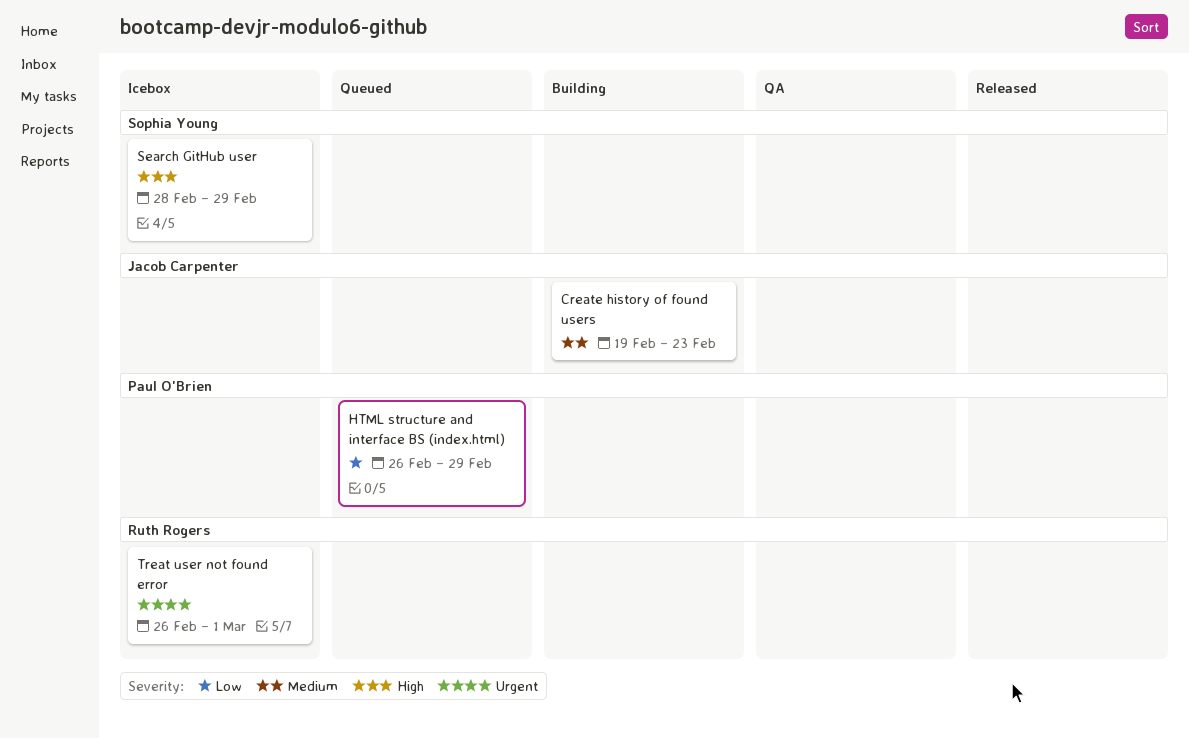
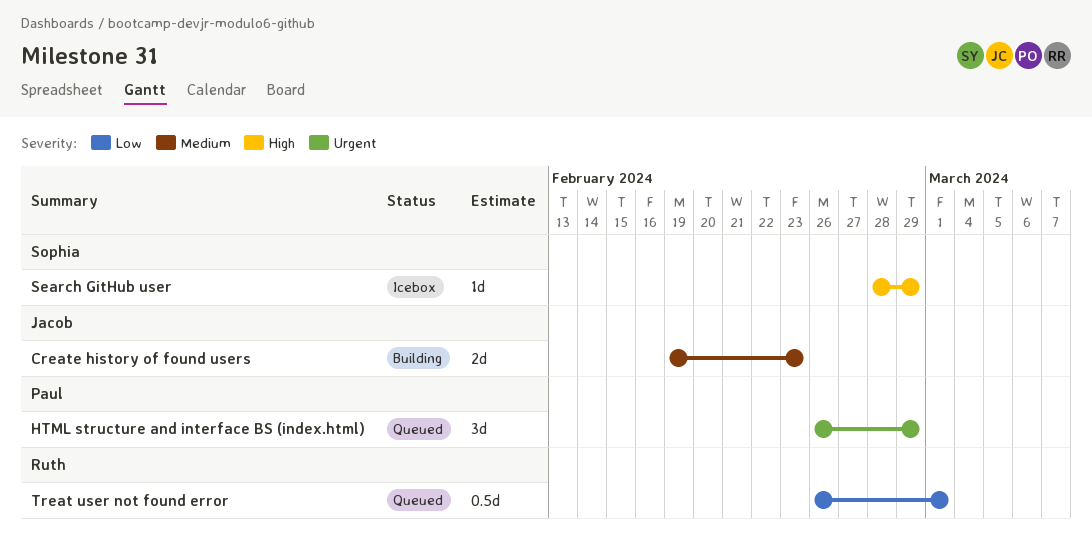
HTML structure and interface BS (index.html), priority: Low -> Urgent
Treat user not found error, status: Icebox -> Queued
Treat user not found error, priority: Urgent -> Low

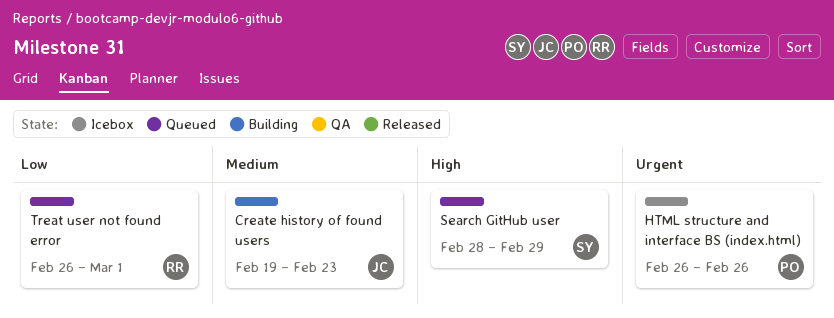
HTML structure and interface BS (index.html), status: Queued -> Icebox
HTML structure and interface BS (index.html), due: Feb 29 -> Feb 26
Search GitHub user, status: Icebox -> Queued

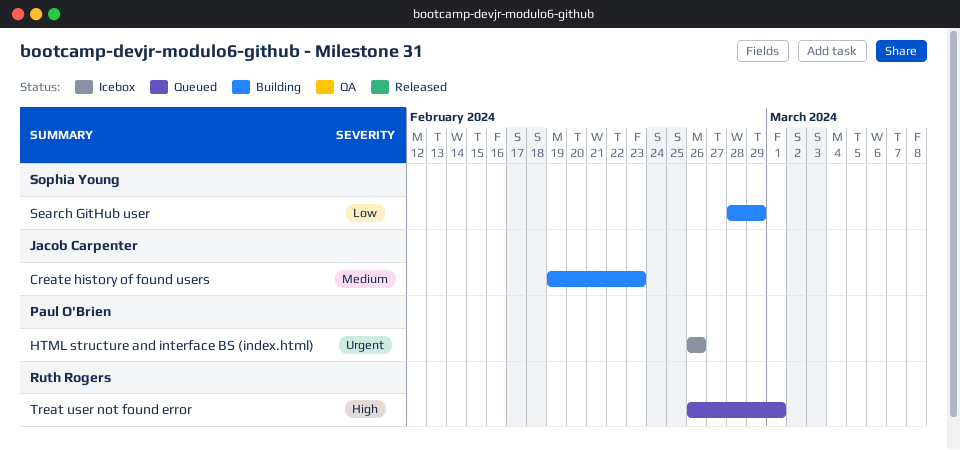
Search GitHub user, status: Queued -> Building
Search GitHub user, priority: High -> Low
Treat user not found error, priority: Low -> High

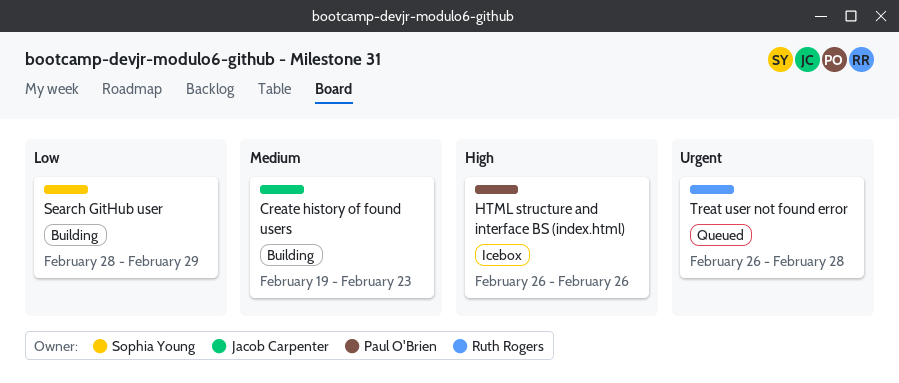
HTML structure and interface BS (index.html), priority: Urgent -> High
Treat user not found error, priority: High -> Urgent
Treat user not found error, due: Mar 1 -> Feb 28

